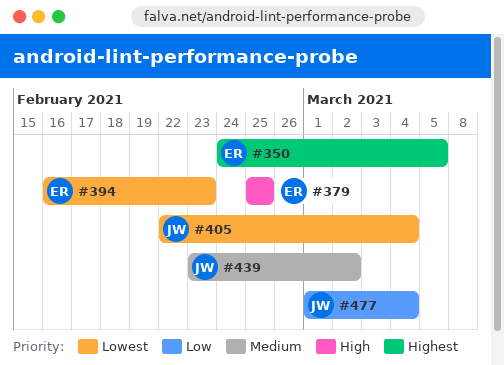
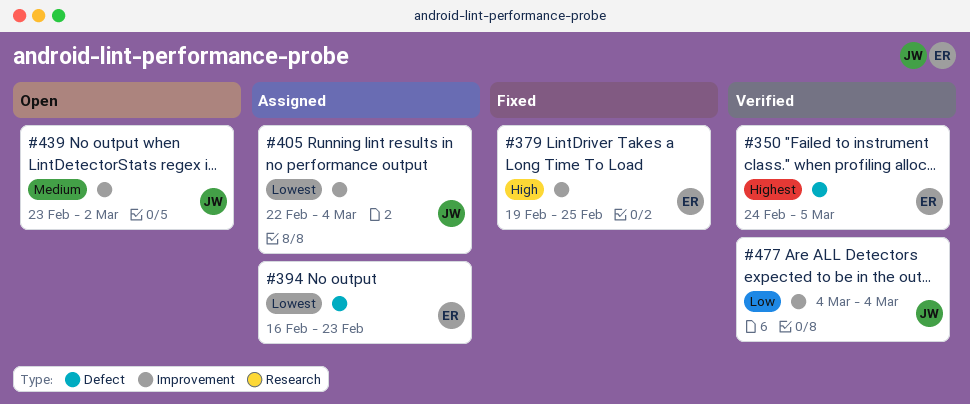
#379, start: Feb 25 -> Feb 19
#477, start: Mar 1 -> Mar 4

